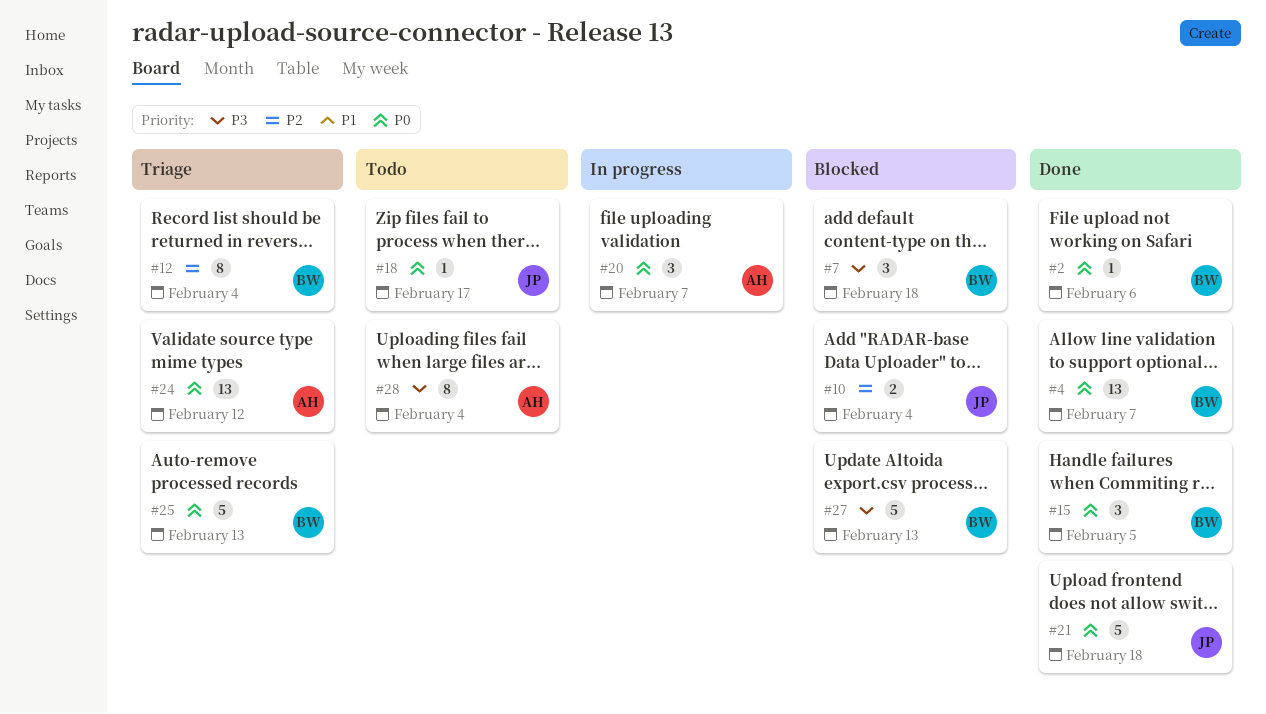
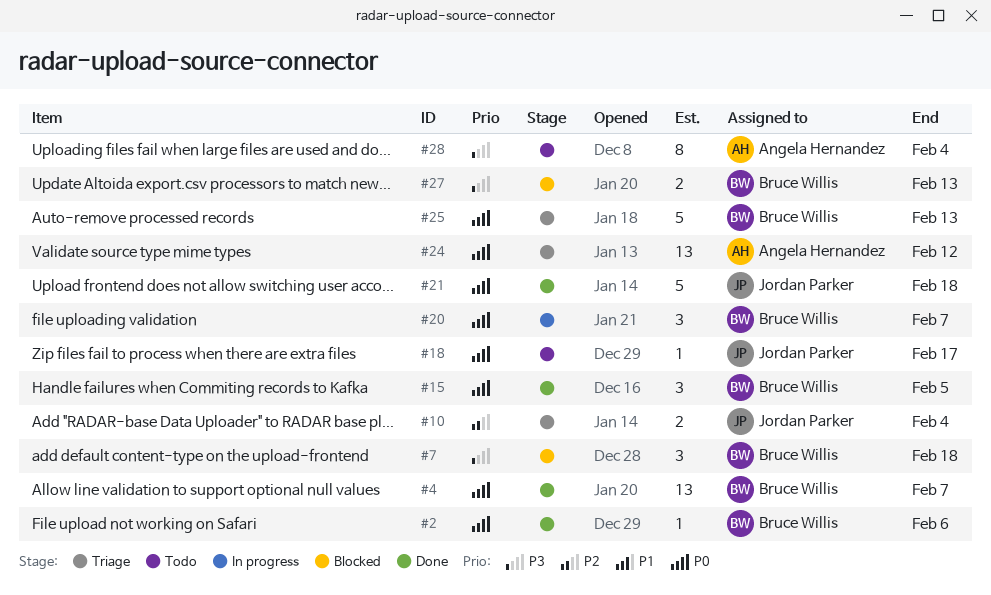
#10, status: Blocked -> Triage
#12: present -> none
#20, owner: Angela Hernandez -> Bruce Willis
#27, estimate: 5 -> 2

